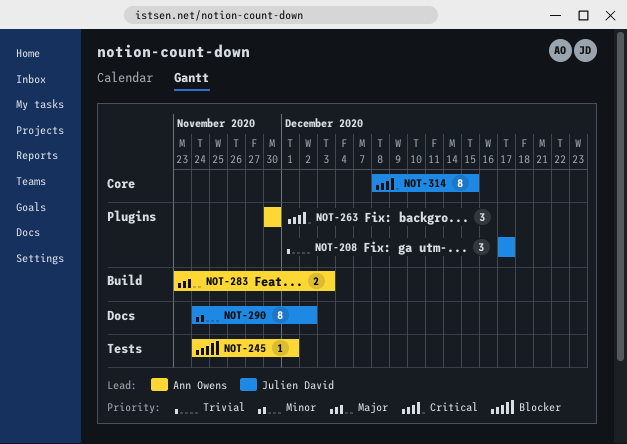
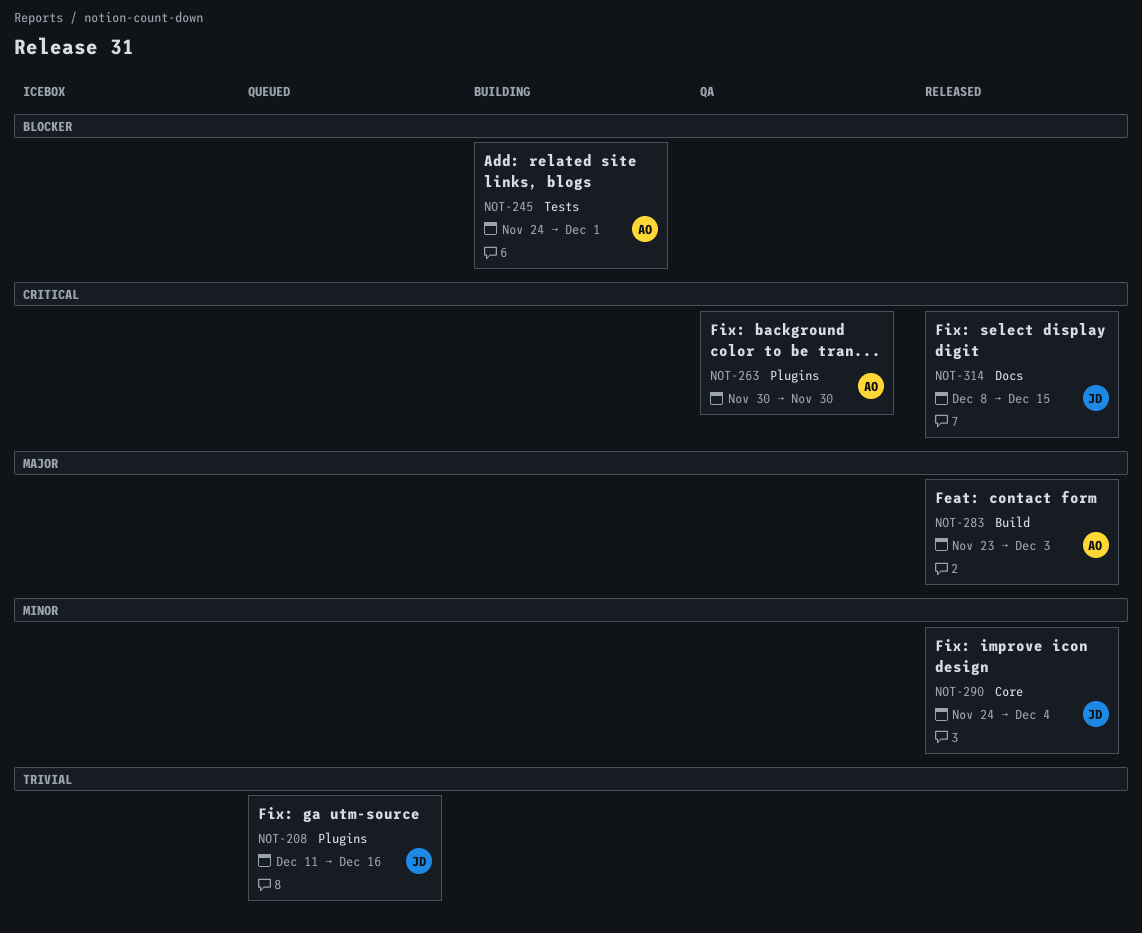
NOT-208, start: Dec 17 -> Dec 11
NOT-208, due: Dec 17 -> Dec 16
NOT-290, label: Docs -> Core
NOT-290, due: Dec 2 -> Dec 4
NOT-314, label: Core -> Docs

